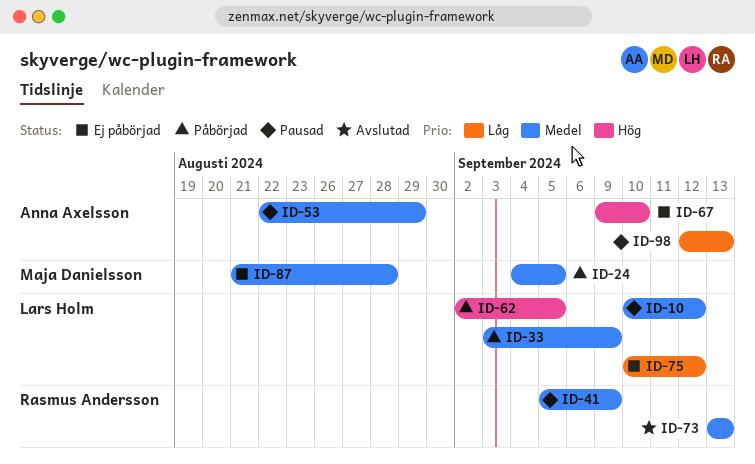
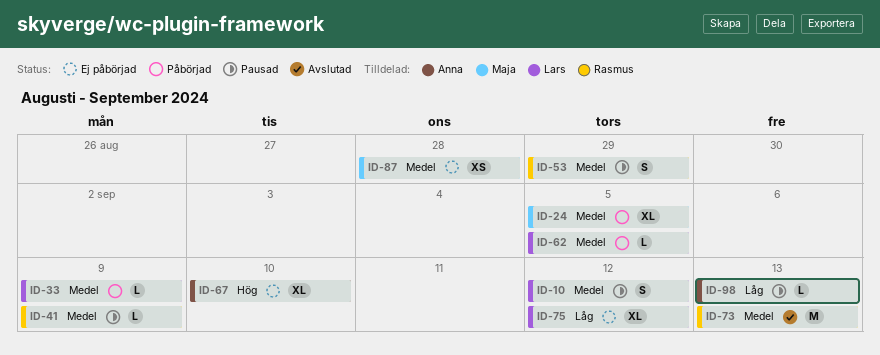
ID-53, owner: Anna Axelsson -> Rasmus Andersson
ID-62, priority: Hög -> Medel

